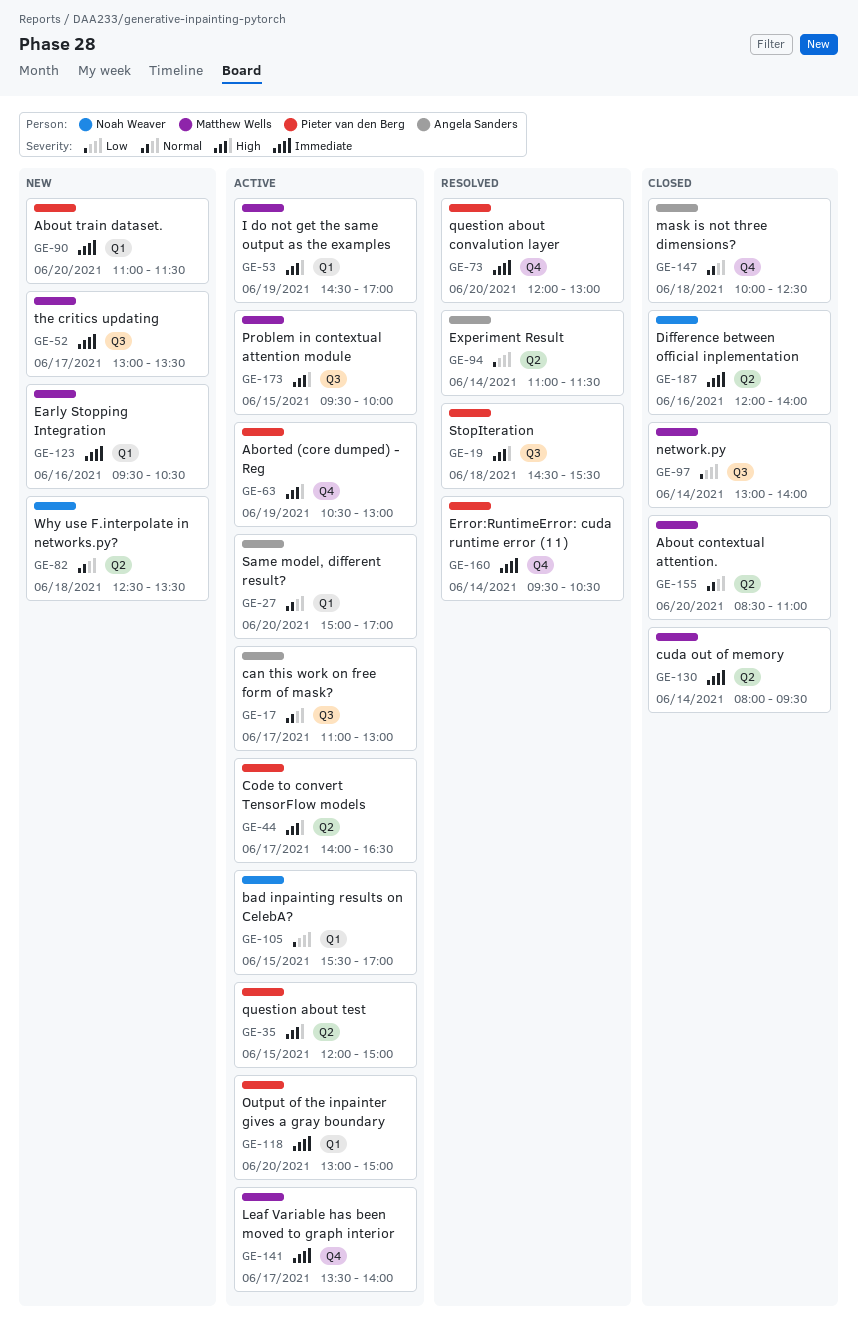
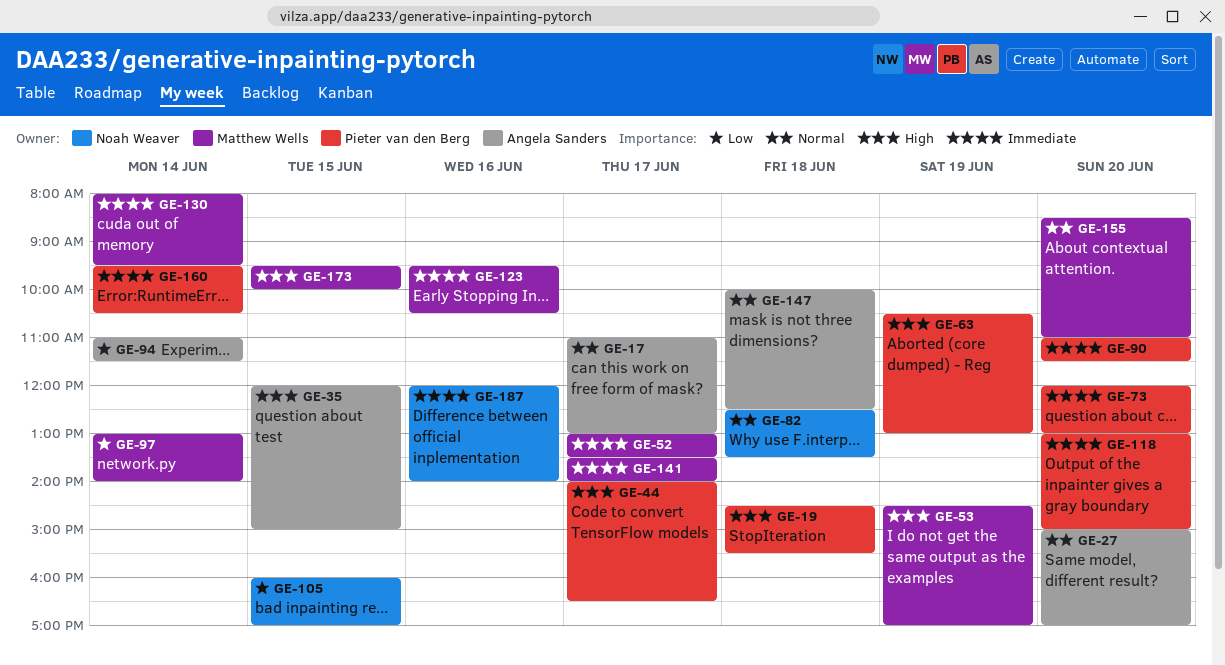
GE-35, owner: Pieter van den Berg -> Angela Sanders
GE-105, begins: 15:30 -> 16:00

